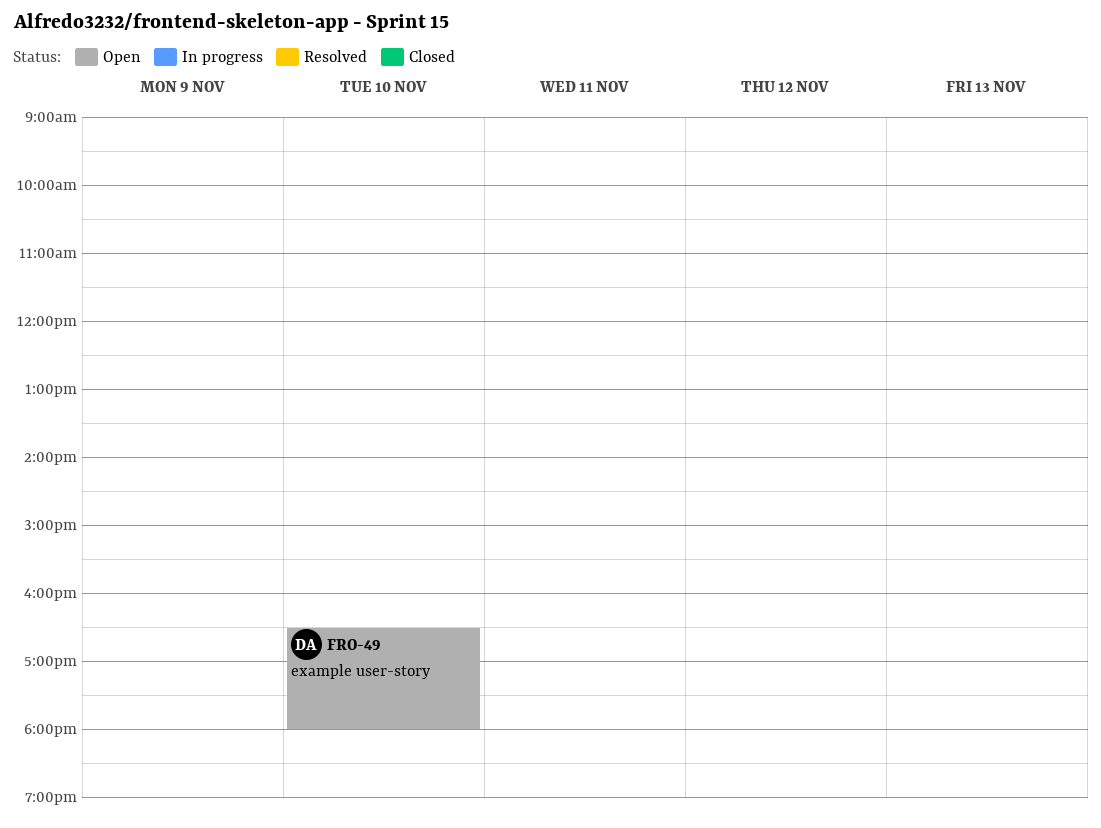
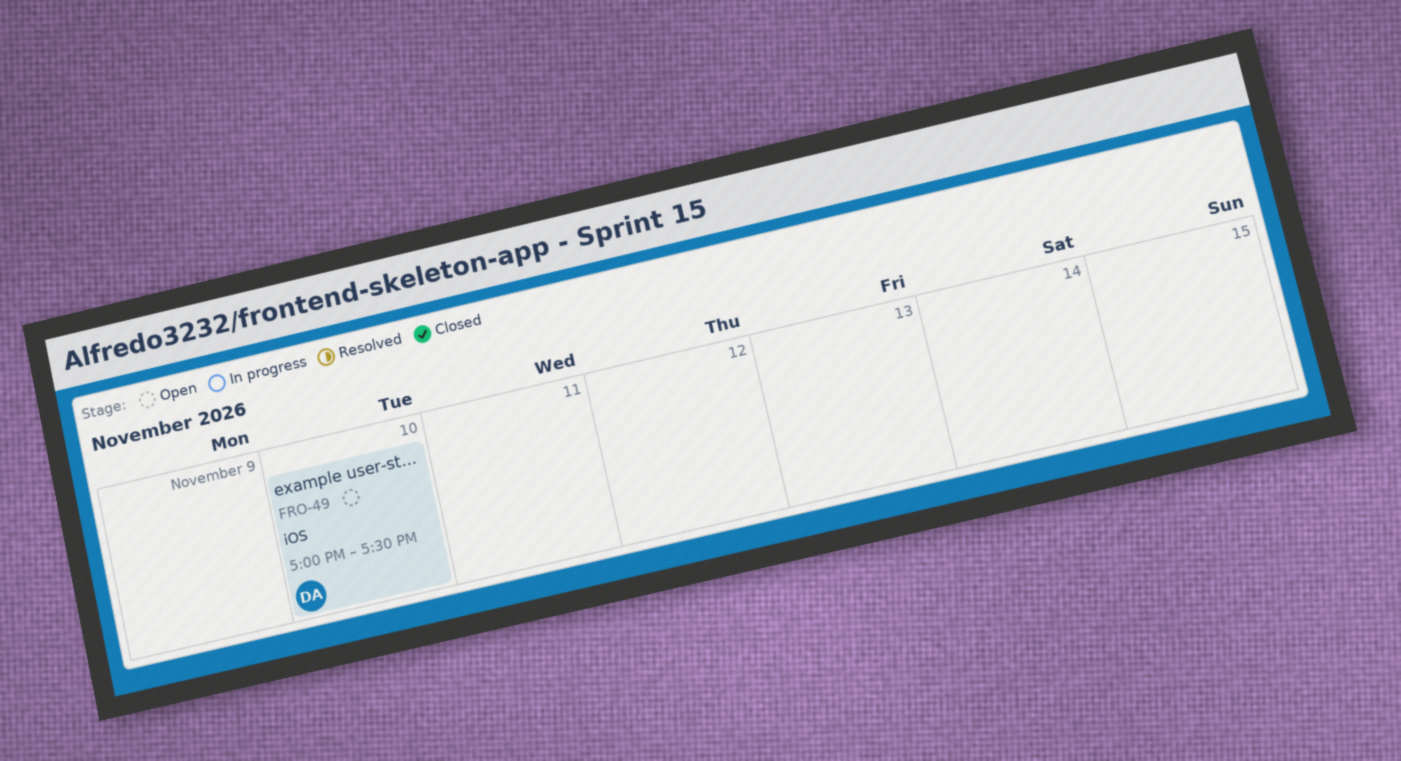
FRO-49, begins: 16:30 -> 17:00
FRO-49, ends: 18:00 -> 17:30

